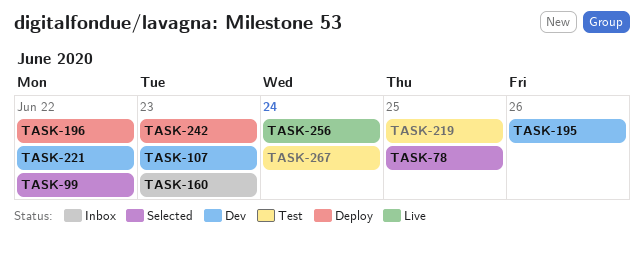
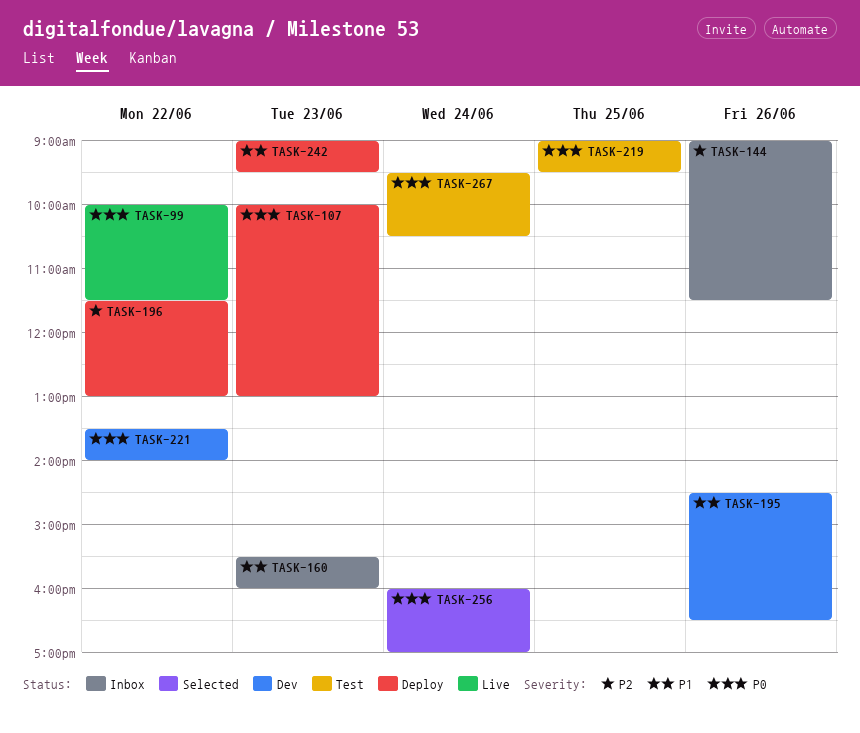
TASK-78: present -> none
TASK-99, status: Selected -> Live
TASK-107, status: Dev -> Deploy
TASK-144: none -> present
TASK-256, status: Live -> Selected

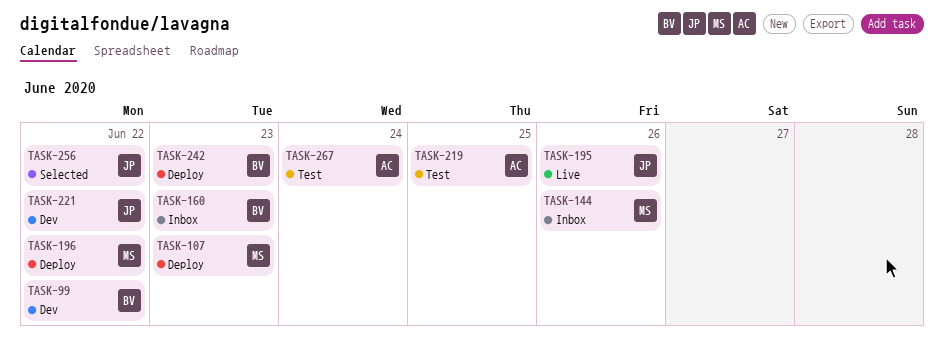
TASK-99, status: Live -> Dev
TASK-195, status: Dev -> Live
TASK-256, day: Jun 24 -> Jun 22

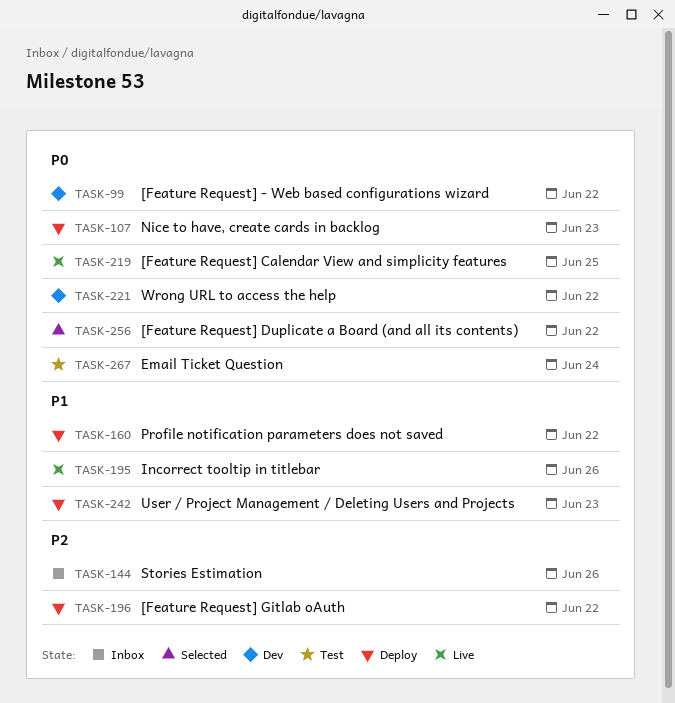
TASK-160, status: Inbox -> Deploy
TASK-160, day: Jun 23 -> Jun 22
TASK-219, status: Test -> Live

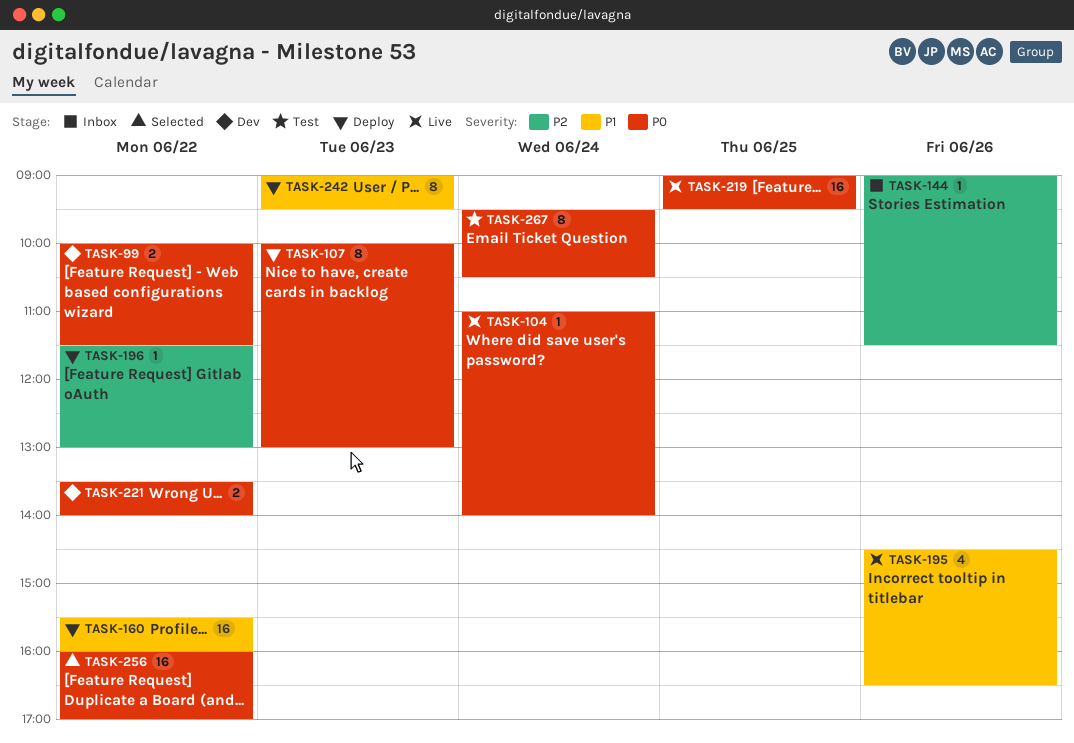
TASK-104: none -> present

